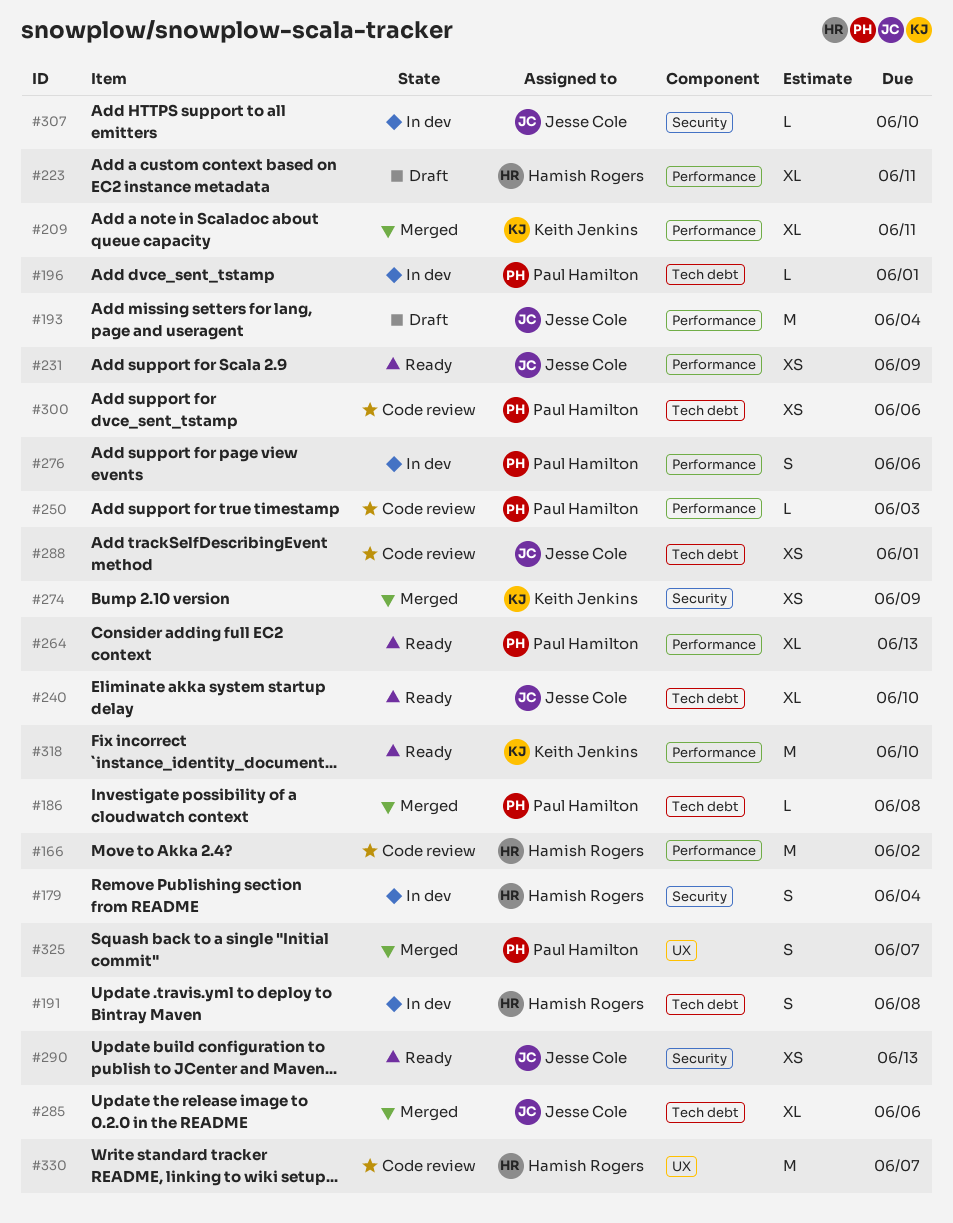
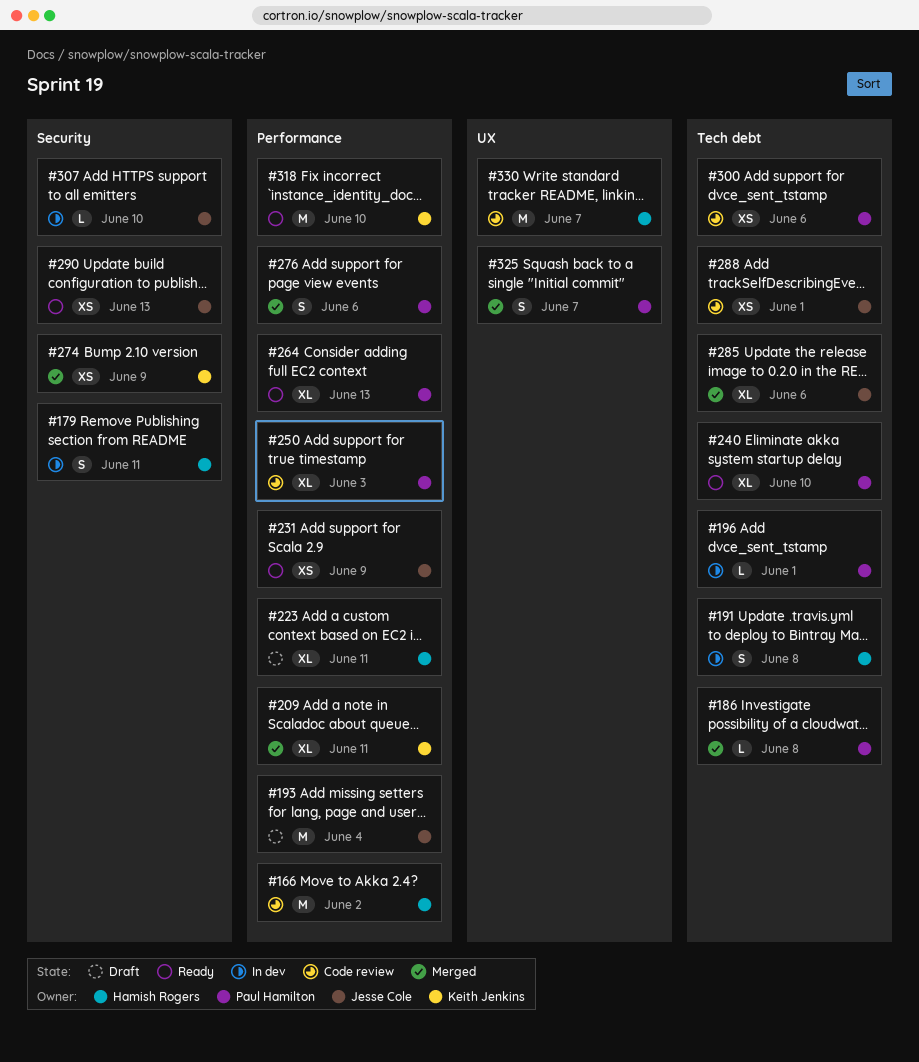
#179, due: Jun 4 -> Jun 11
#240, owner: Jesse Cole -> Paul Hamilton
#250, estimate: L -> XL
#276, status: In dev -> Merged

